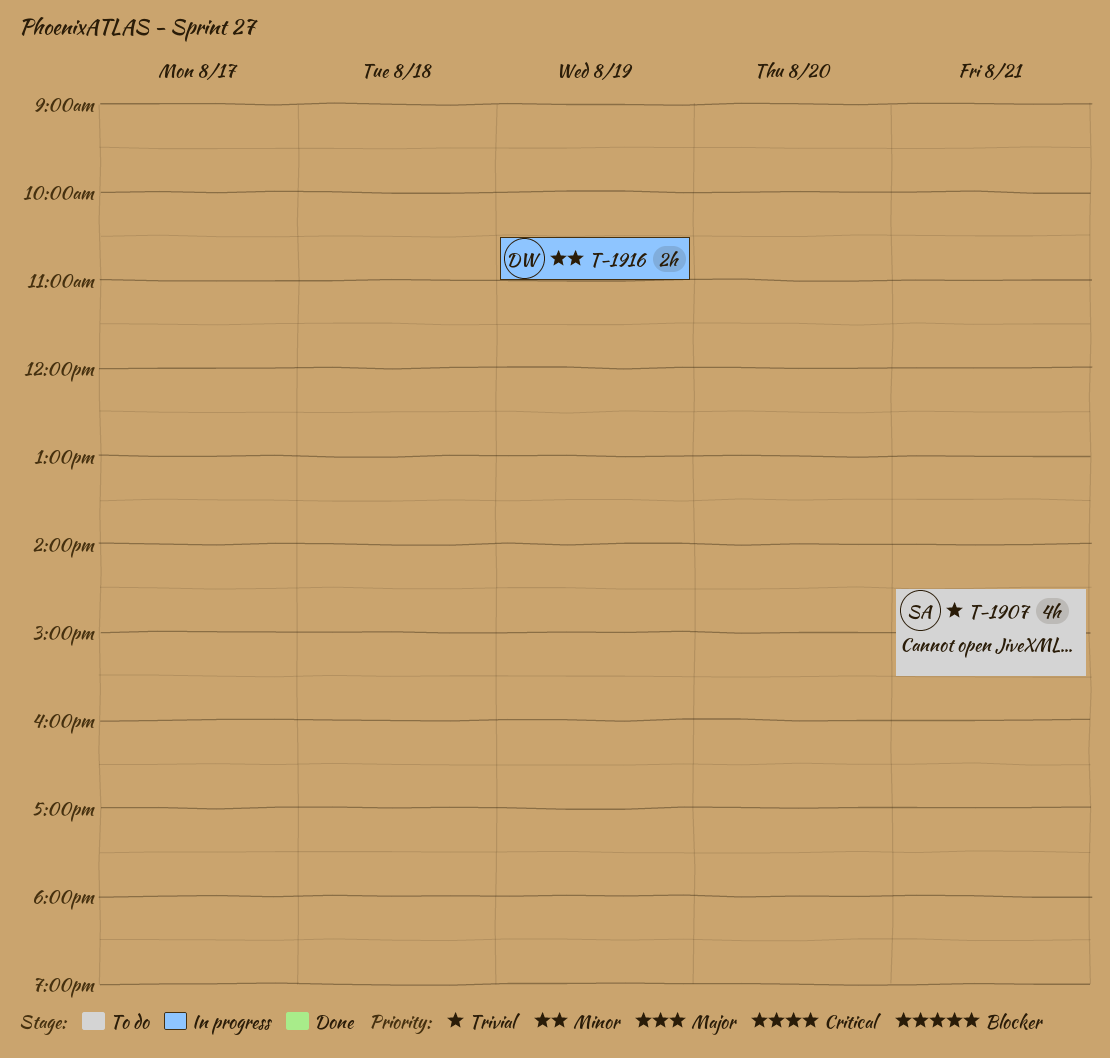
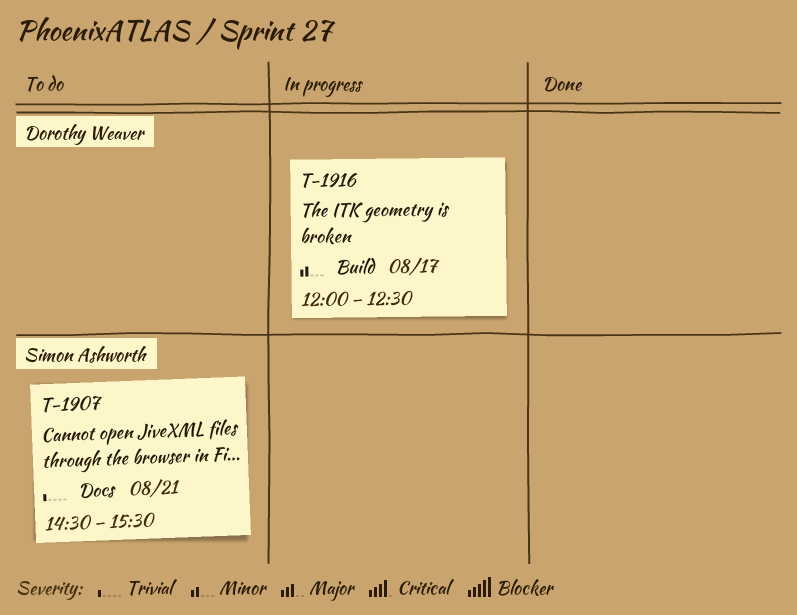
T-1916, day: Aug 19 -> Aug 17
T-1916, begins: 10:30 -> 12:00
T-1916, ends: 11:00 -> 12:30

